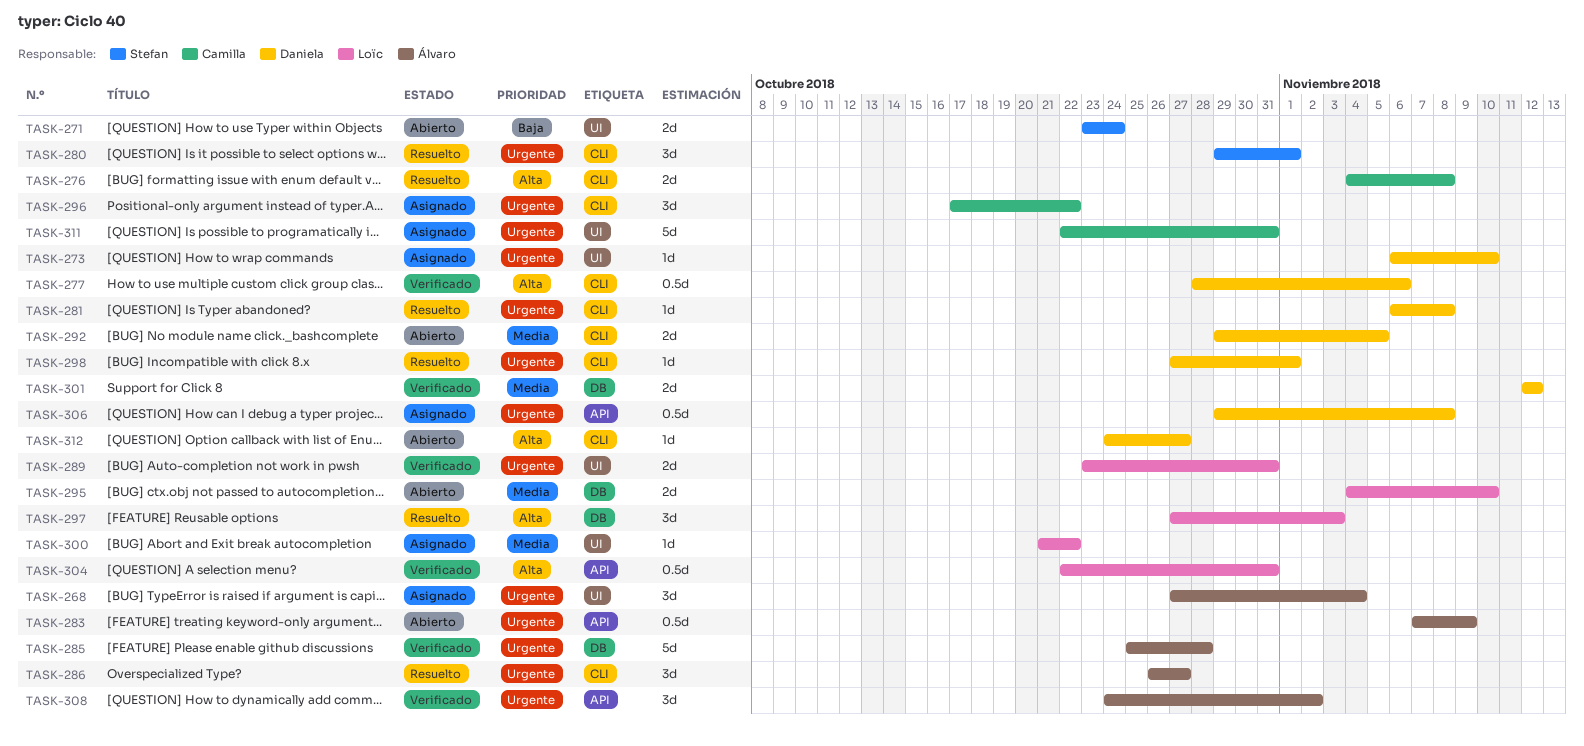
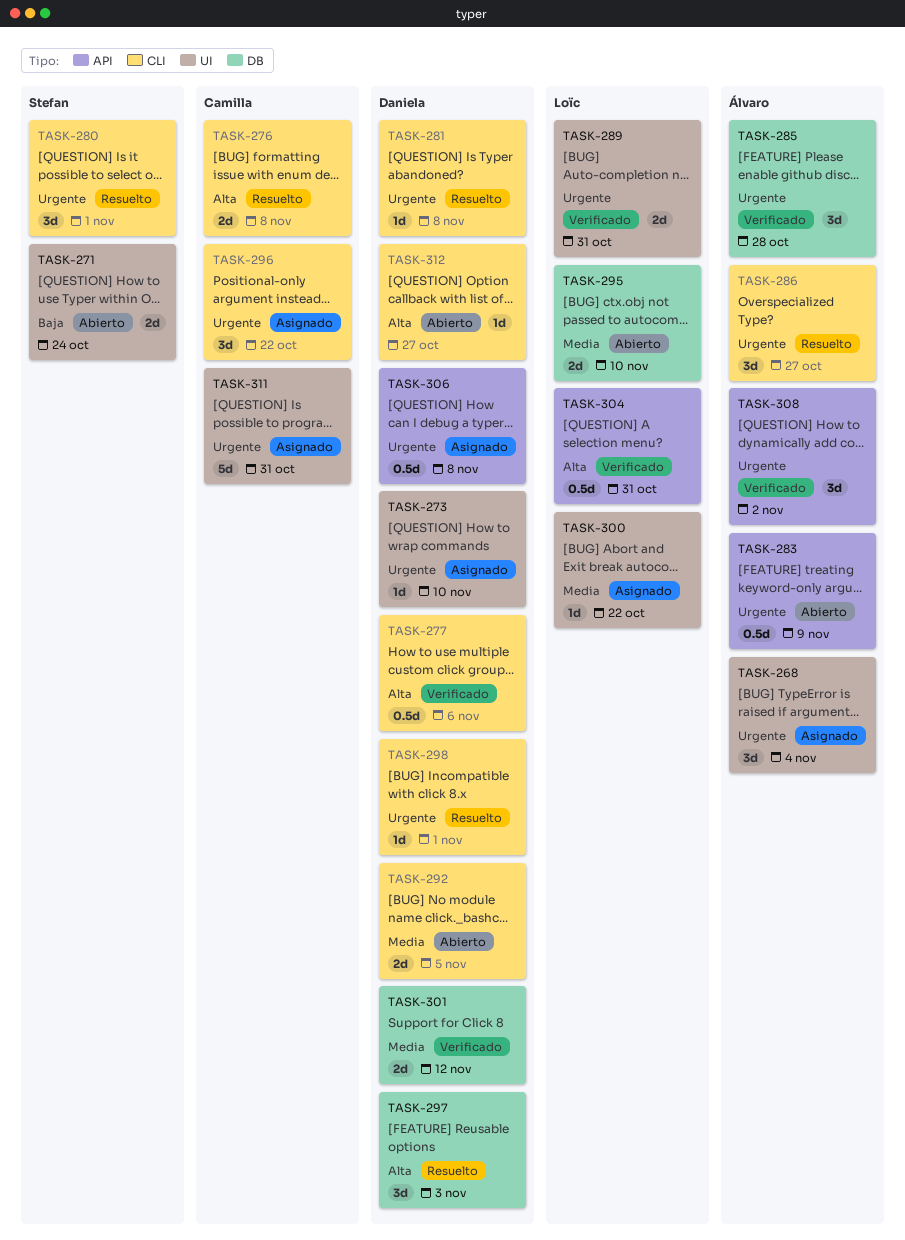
TASK-285, estimate: 5d -> 3d
TASK-297, owner: Loïc -> Daniela

